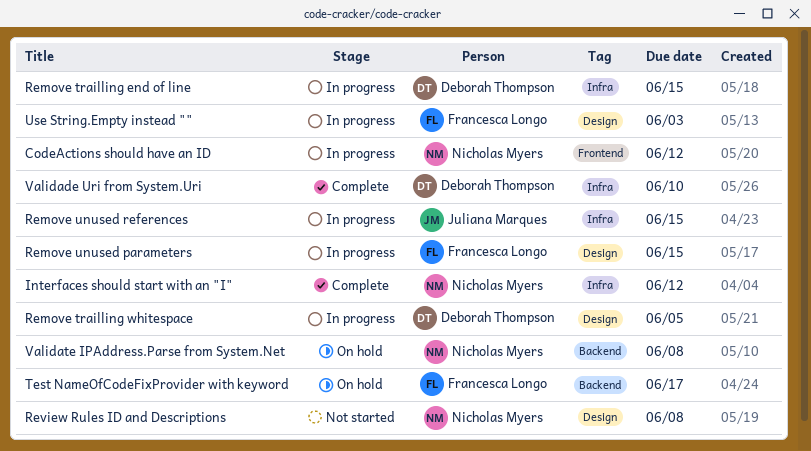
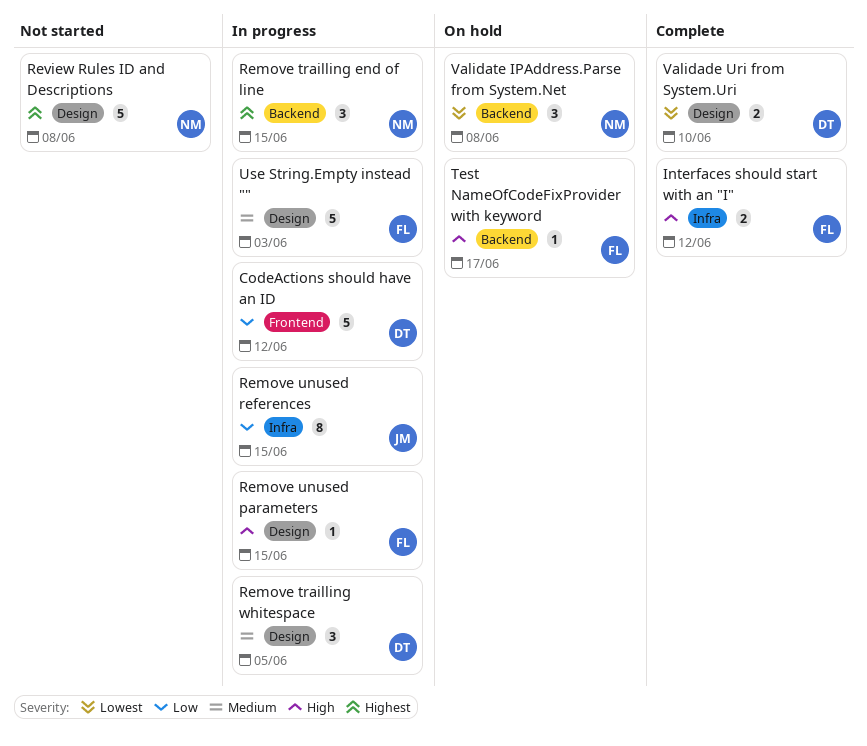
CodeActions should have an ID, owner: Nicholas Myers -> Deborah Thompson
Interfaces should start with an "I", owner: Nicholas Myers -> Francesca Longo
Remove trailling end of line, owner: Deborah Thompson -> Nicholas Myers
Remove trailling end of line, label: Infra -> Backend
Validade Uri from System.Uri, label: Infra -> Design

